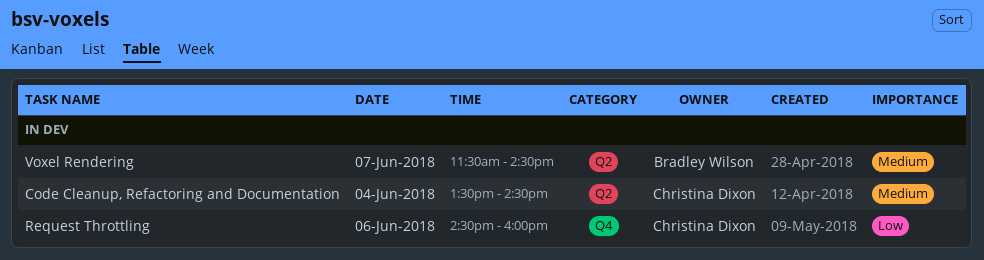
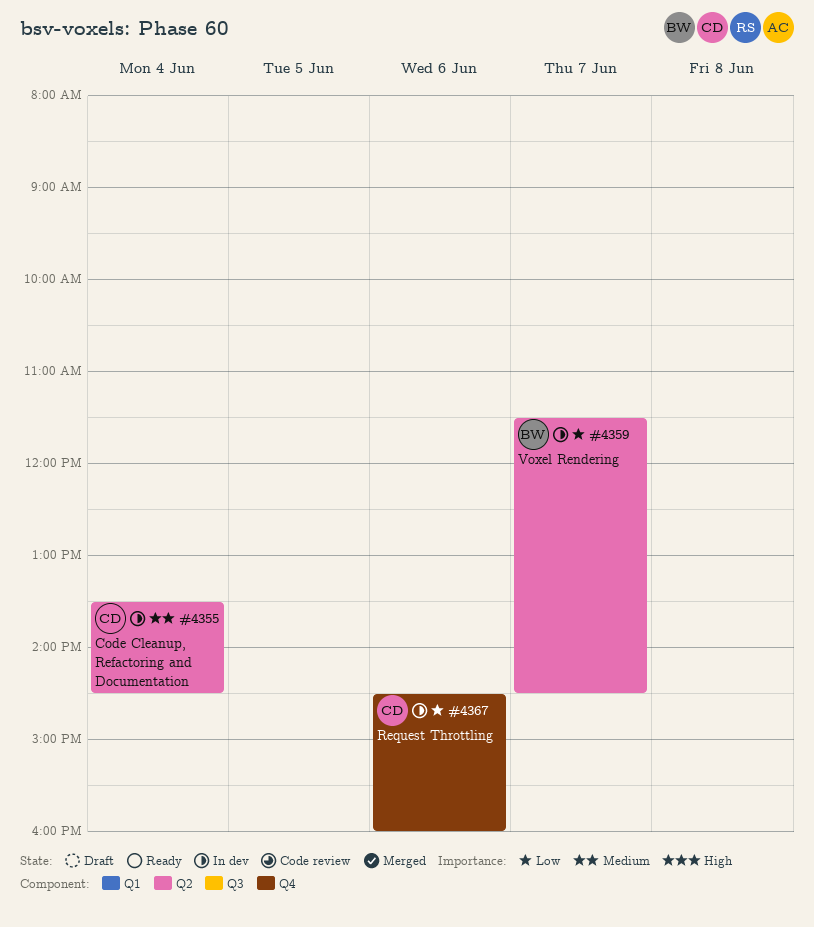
Voxel Rendering, priority: Medium -> Low

